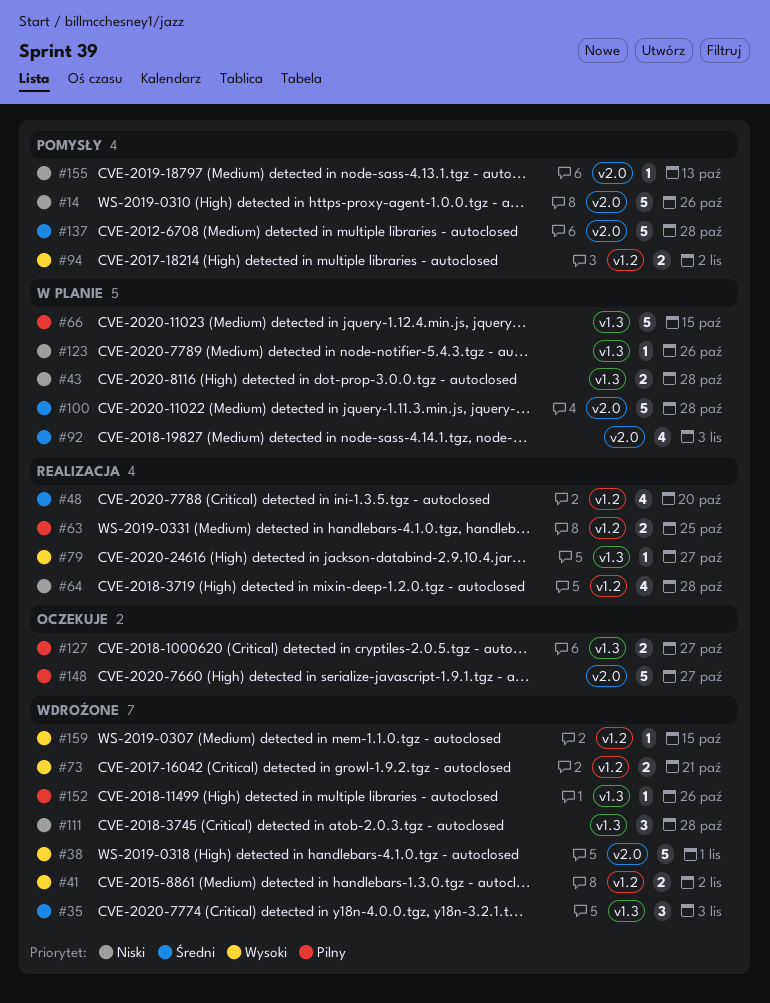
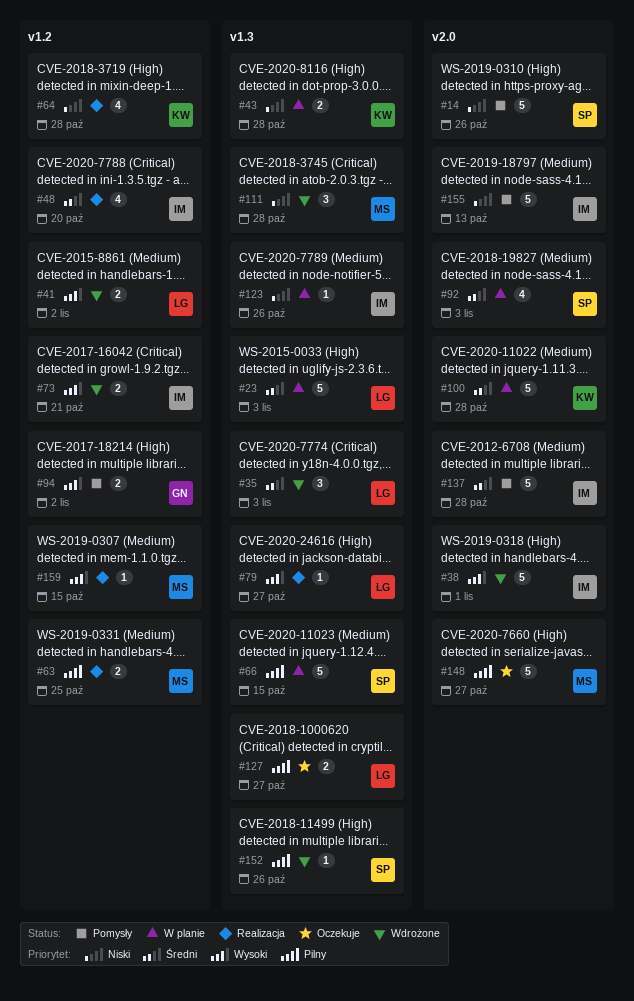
#23: none -> present
#155, estimate: 1 -> 5
#159, status: Wdrożone -> Realizacja

